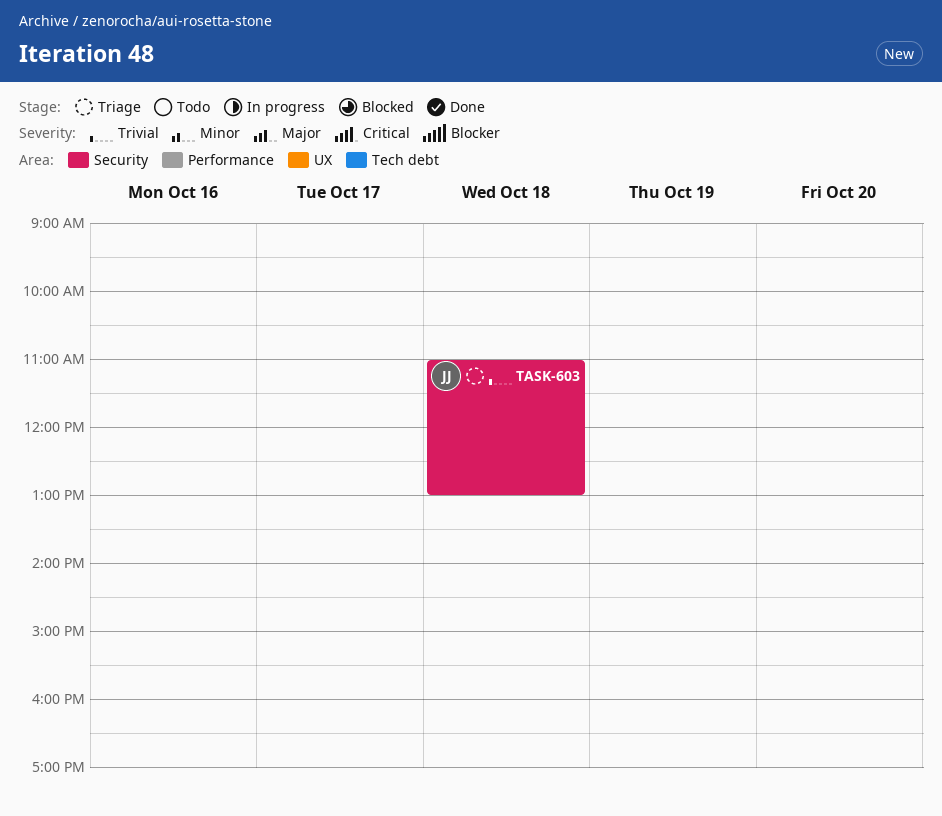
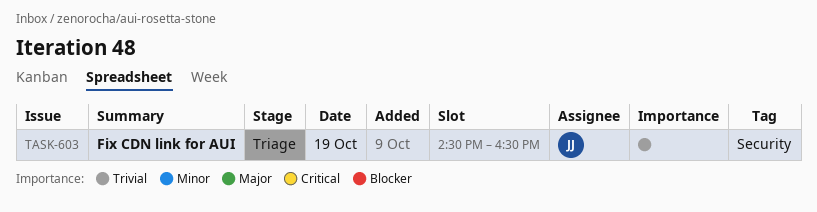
TASK-603, day: Oct 18 -> Oct 19
TASK-603, begins: 11:00 -> 14:30
TASK-603, ends: 13:00 -> 16:30

